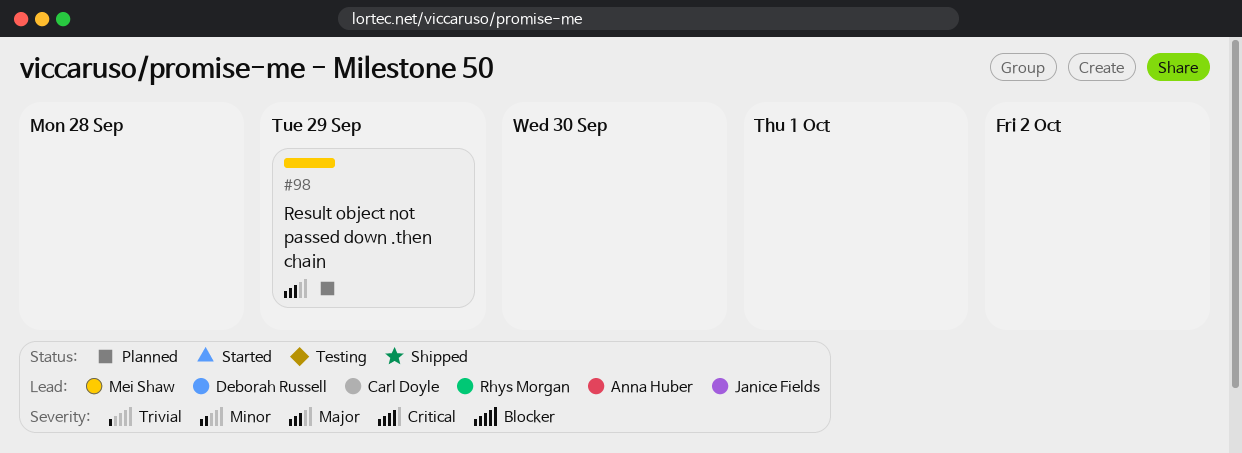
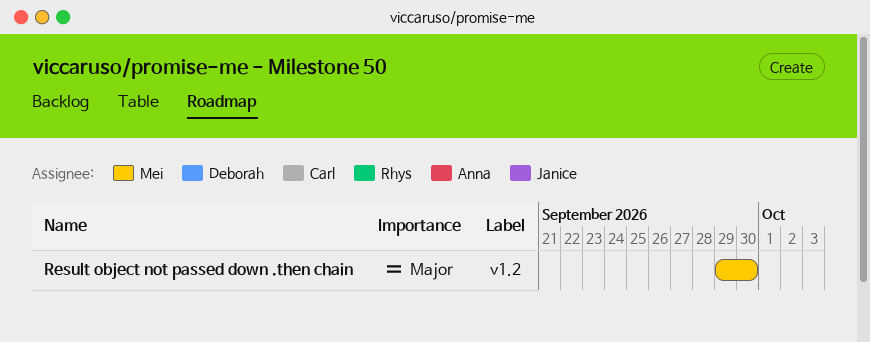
Result object not passed down .then chain, due: Sep 29 -> Sep 30

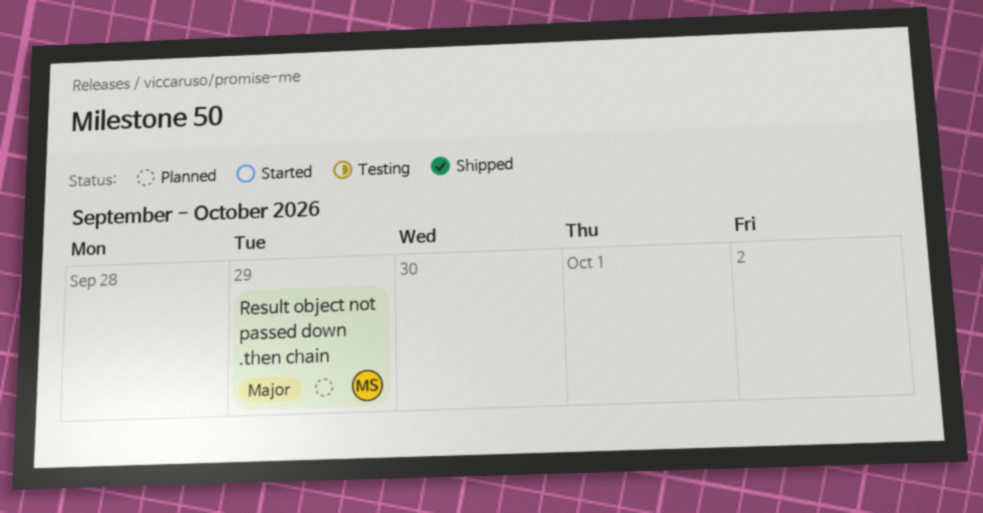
Result object not passed down .then chain, due: Sep 30 -> Sep 29

